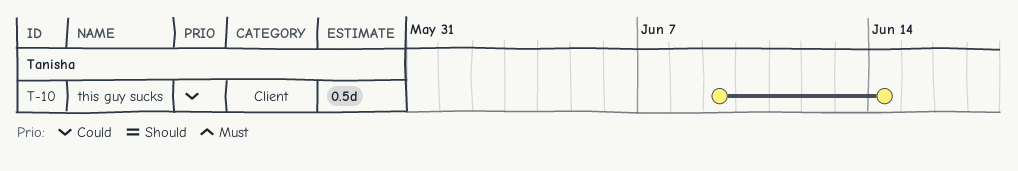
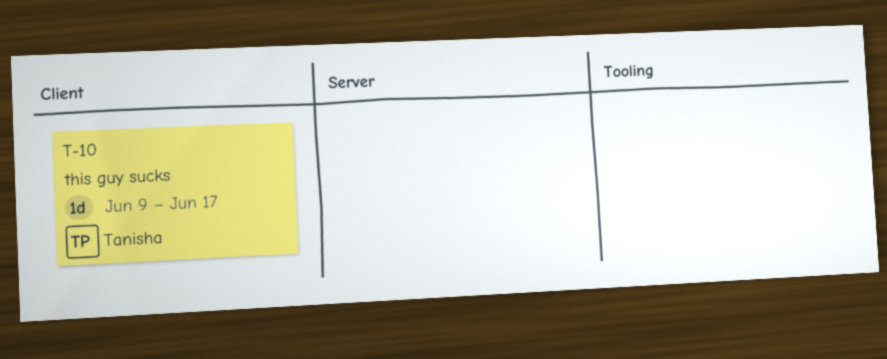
T-10, estimate: 0.5d -> 1d
T-10, due: Jun 14 -> Jun 17

